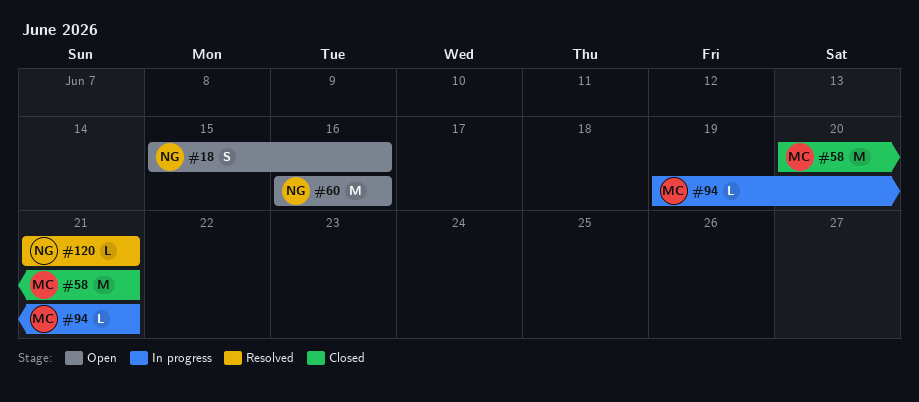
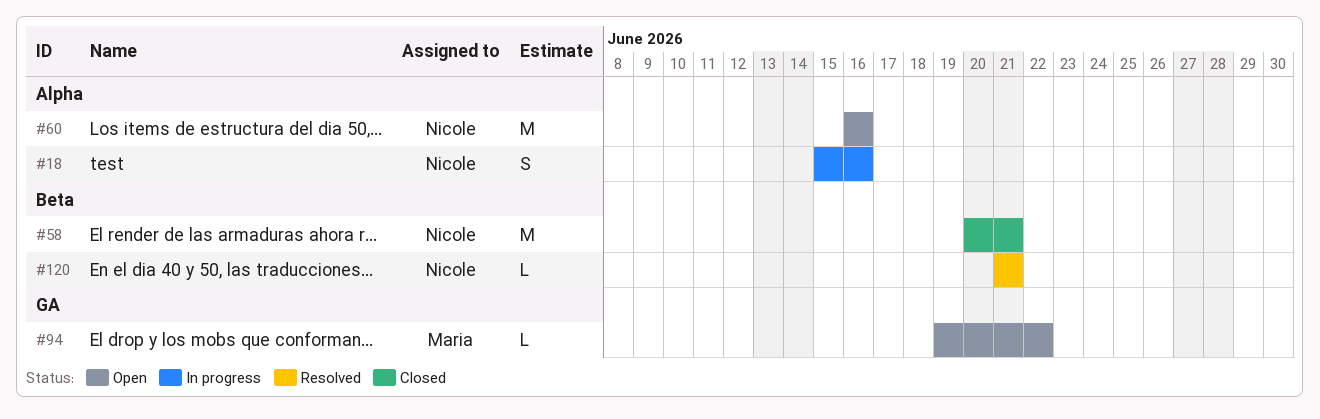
#18, status: Open -> In progress
#58, owner: Maria -> Nicole
#94, status: In progress -> Open
#94, due: Jun 21 -> Jun 22

